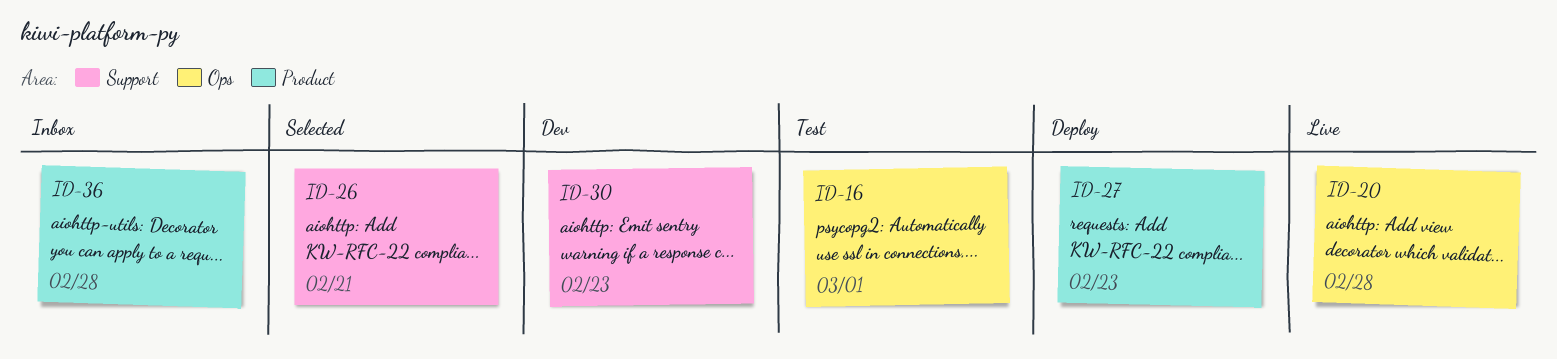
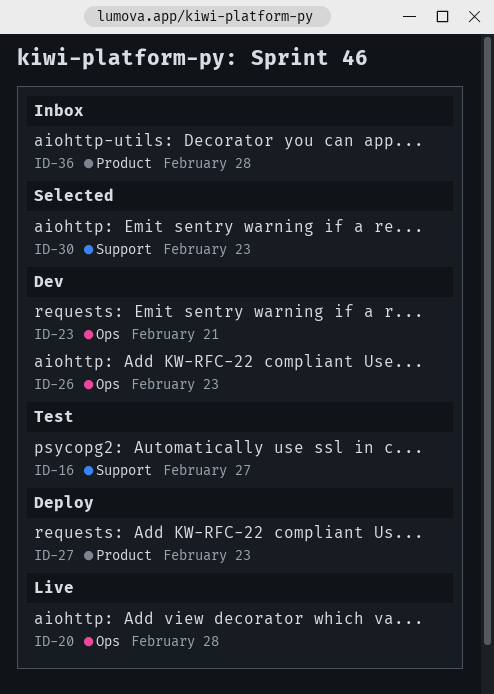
ID-16, label: Ops -> Support
ID-16, due: Mar 1 -> Feb 27
ID-23: none -> present
ID-26, status: Selected -> Dev
ID-26, label: Support -> Ops
ID-26, due: Feb 21 -> Feb 23
ID-30, status: Dev -> Selected

